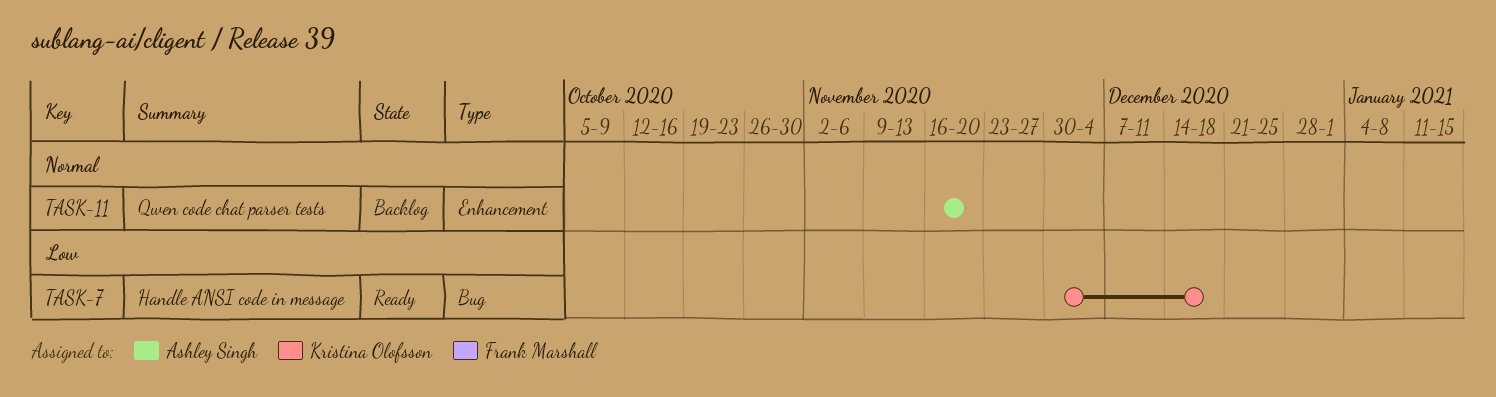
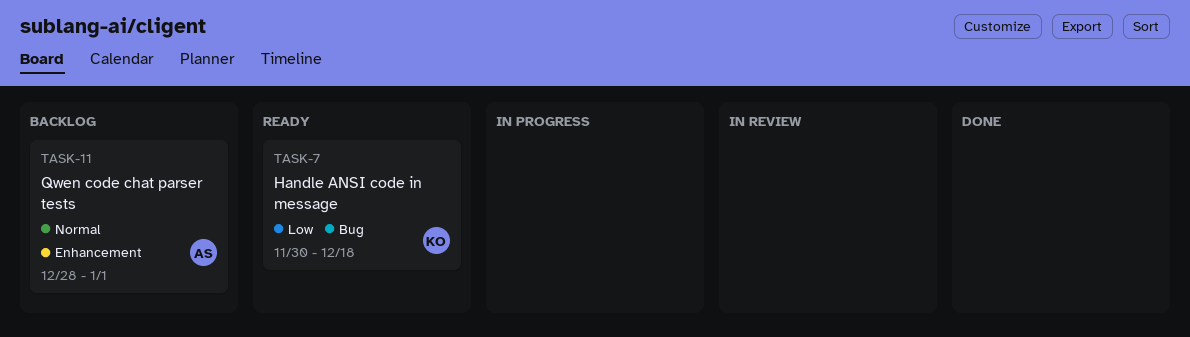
TASK-11, start: Nov 16 -> Dec 28
TASK-11, due: Nov 20 -> Jan 1

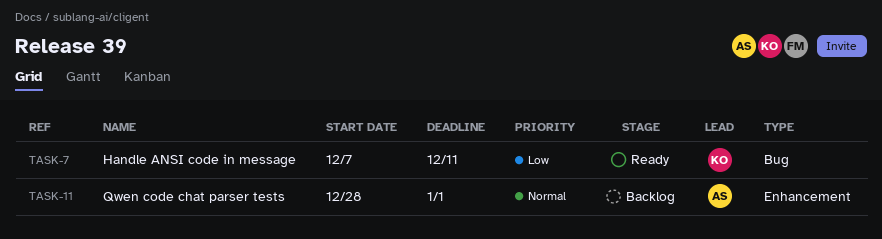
TASK-7, start: Nov 30 -> Dec 7
TASK-7, due: Dec 18 -> Dec 11

